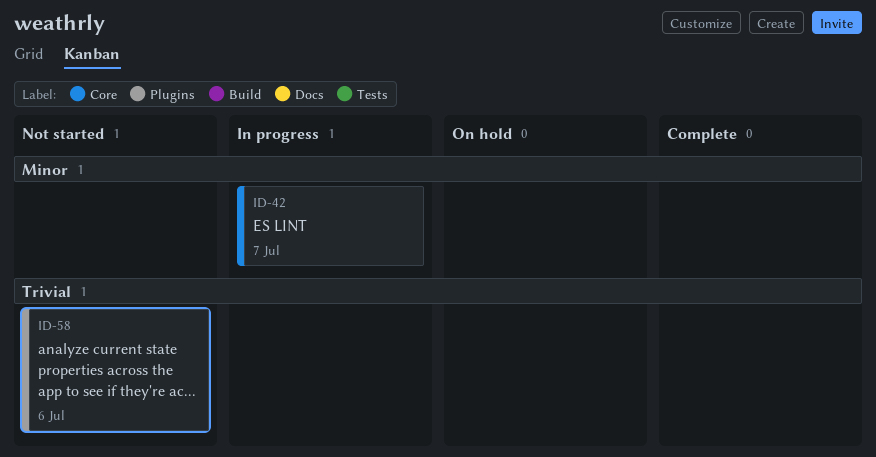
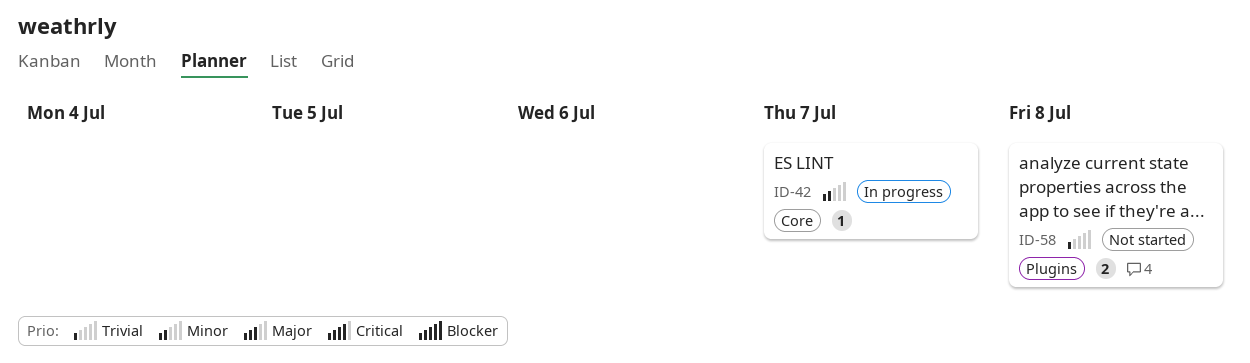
ID-58, due: Jul 6 -> Jul 8

